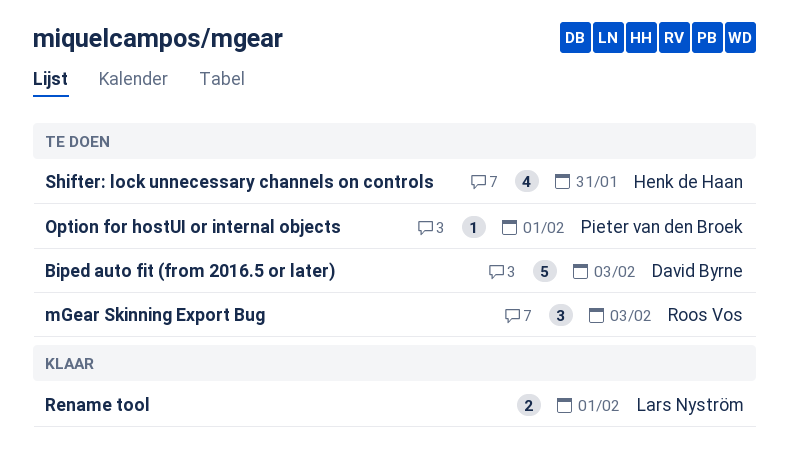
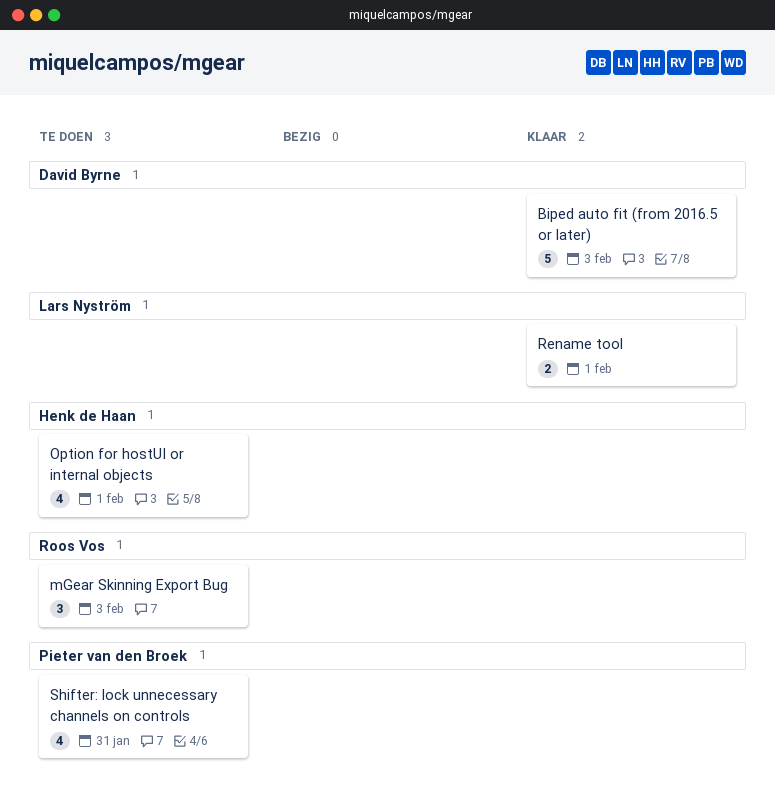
Biped auto fit (from 2016.5 or later), status: Te doen -> Klaar
Option for hostUI or internal objects, owner: Pieter van den Broek -> Henk de Haan
Option for hostUI or internal objects, estimate: 1 -> 4
Shifter: lock unnecessary channels on controls, owner: Henk de Haan -> Pieter van den Broek

